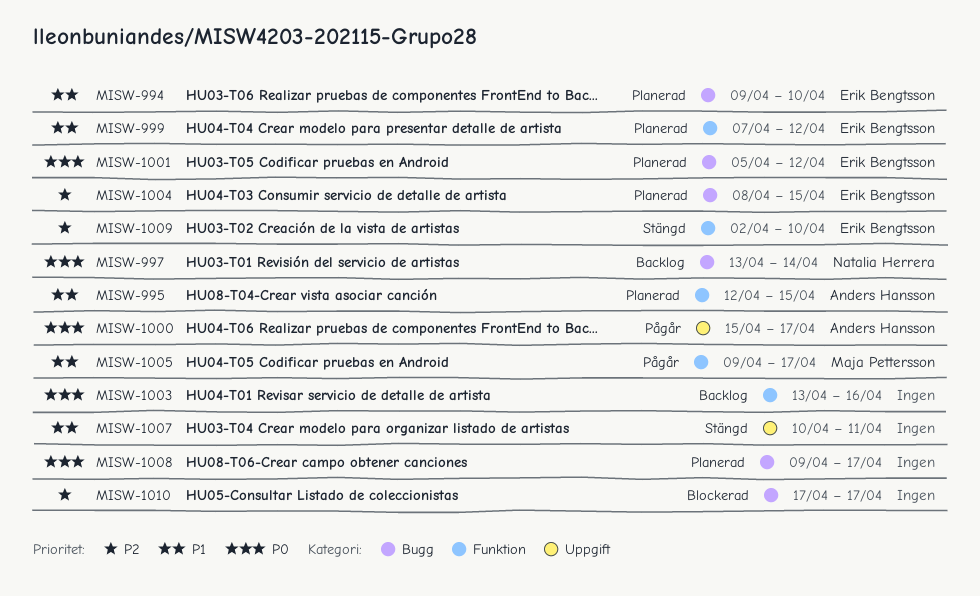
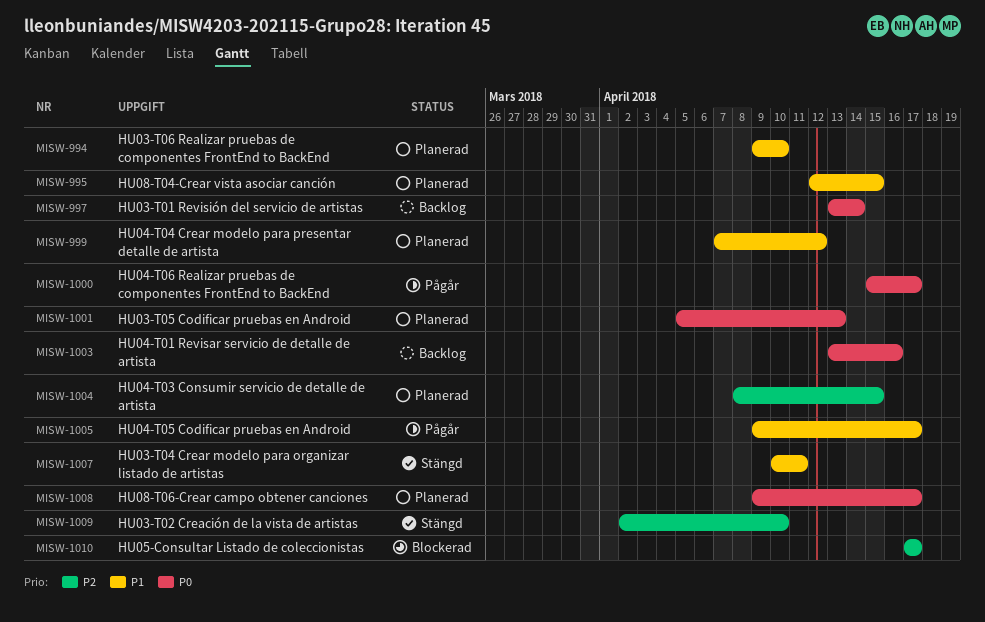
MISW-1001, due: Apr 12 -> Apr 13

